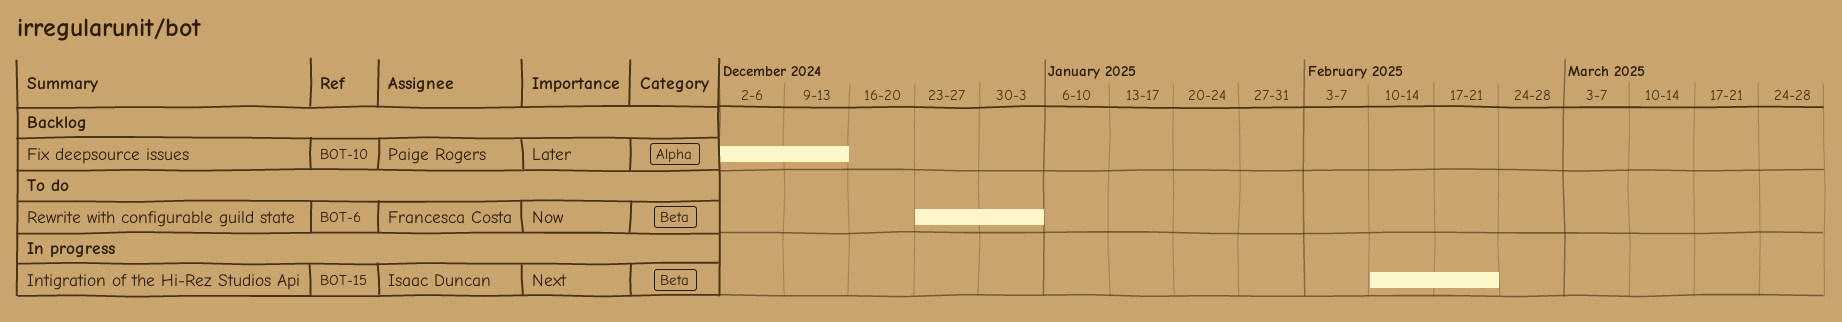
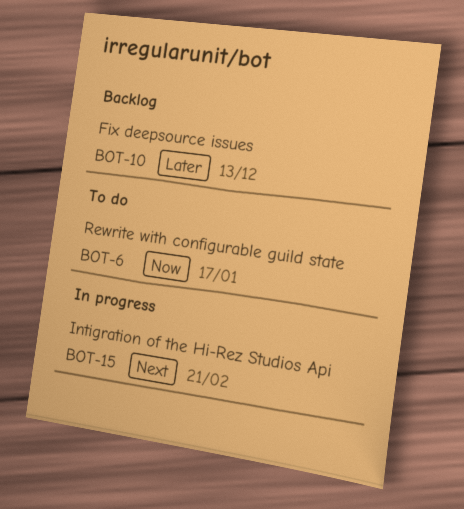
BOT-6, due: Jan 3 -> Jan 17

